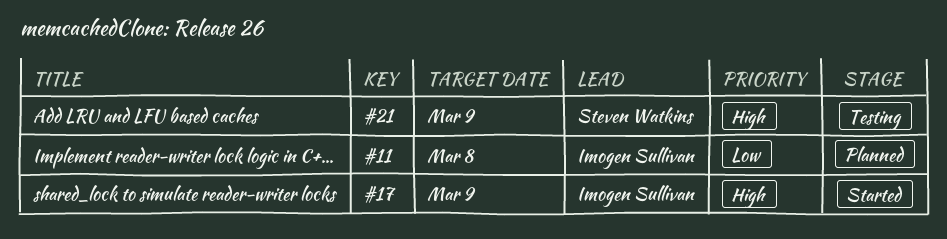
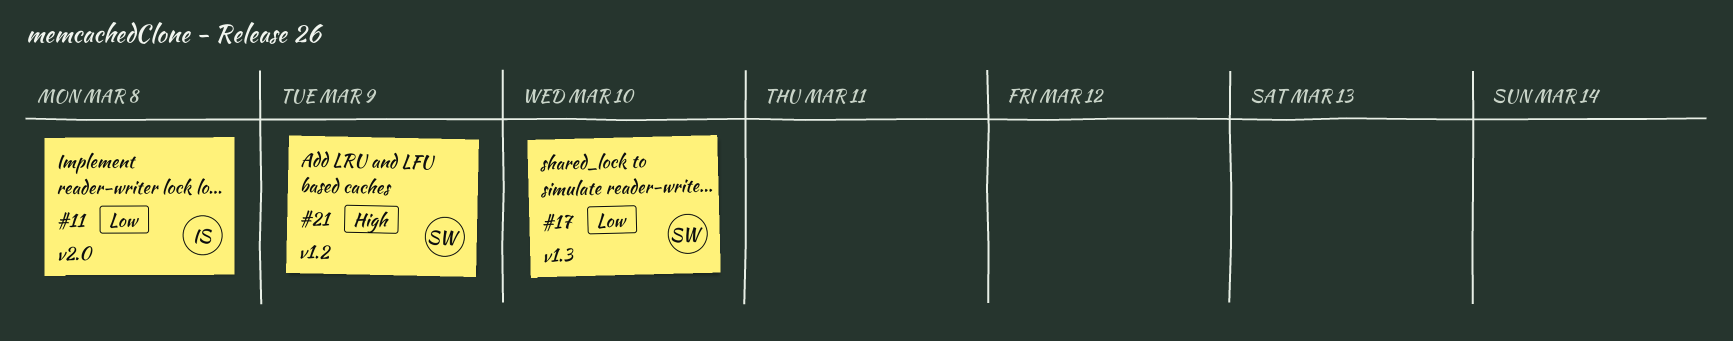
#17, owner: Imogen Sullivan -> Steven Watkins
#17, priority: High -> Low
#17, due: Mar 9 -> Mar 10

